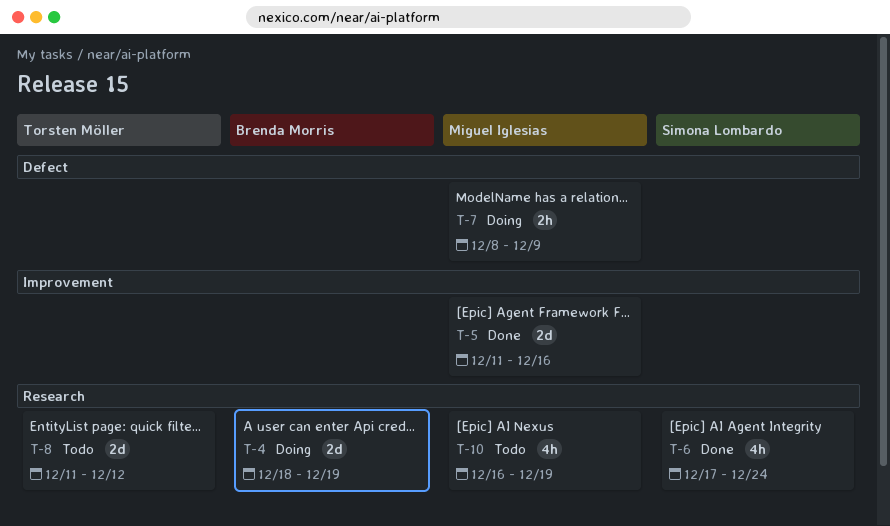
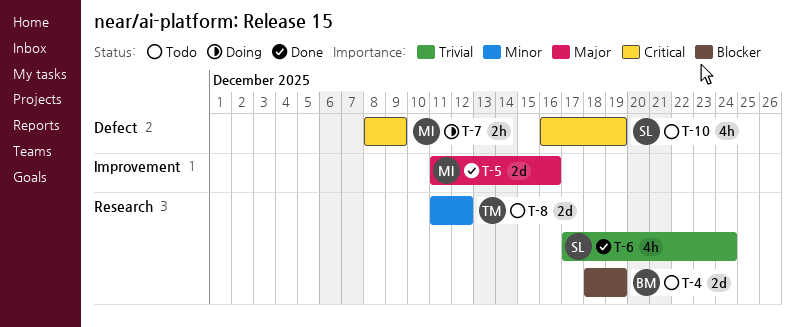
T-4, status: Doing -> Todo
T-10, owner: Miguel Iglesias -> Simona Lombardo
T-10, label: Research -> Defect

